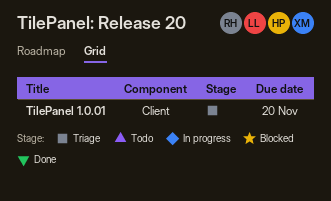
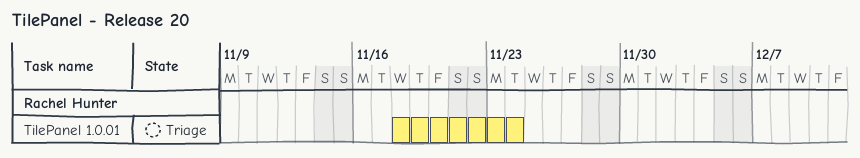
TilePanel 1.0.01, due: Nov 20 -> Nov 24

